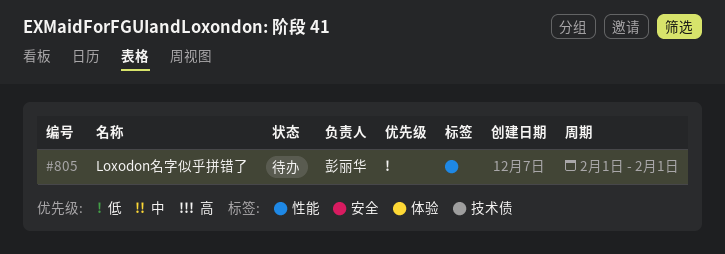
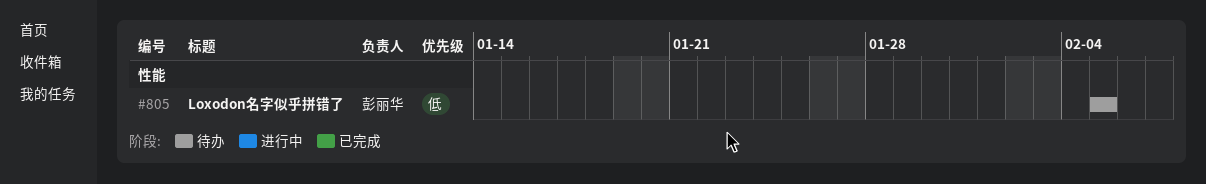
#805, start: Feb 1 -> Feb 5
#805, due: Feb 1 -> Feb 5

